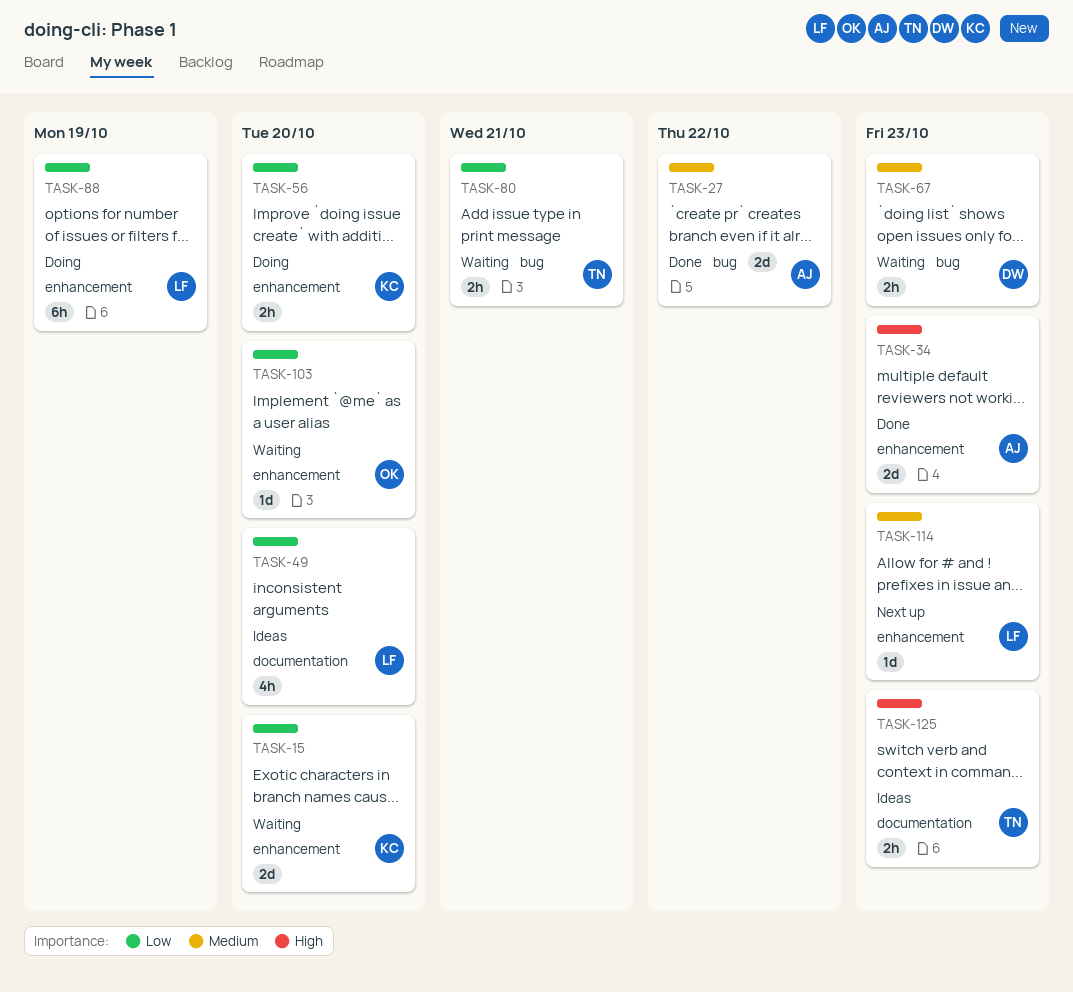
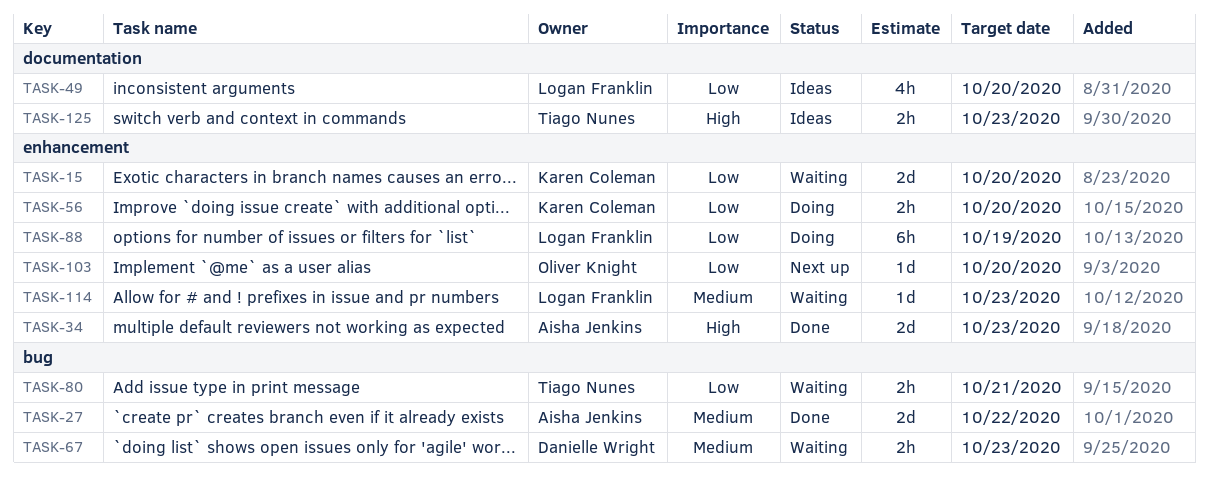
TASK-103, status: Waiting -> Next up
TASK-114, status: Next up -> Waiting

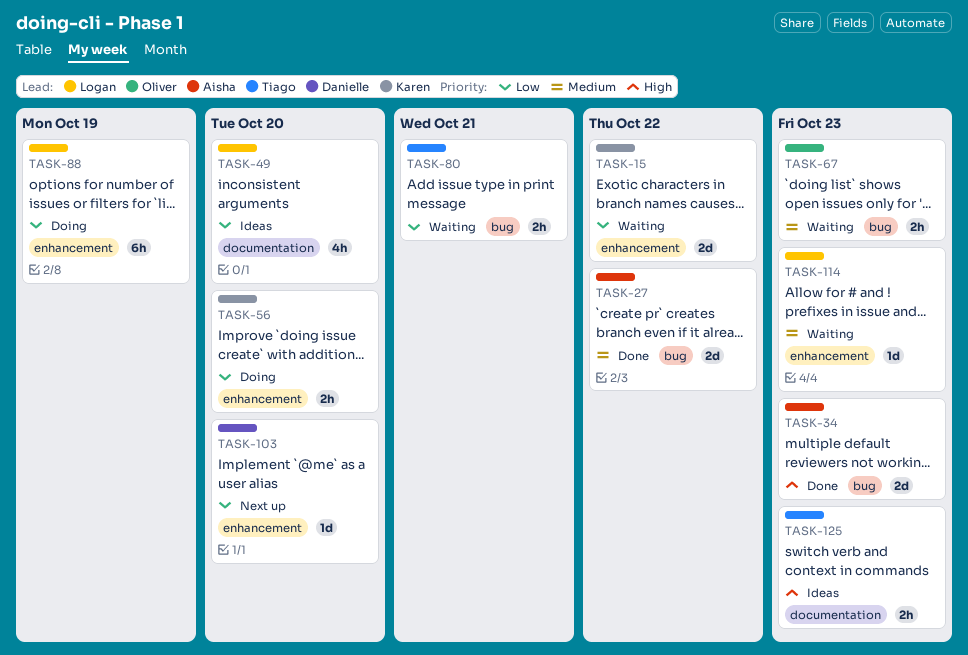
TASK-15, due: Oct 20 -> Oct 22
TASK-34, label: enhancement -> bug
TASK-67, owner: Danielle Wright -> Oliver Knight
TASK-103, owner: Oliver Knight -> Danielle Wright

